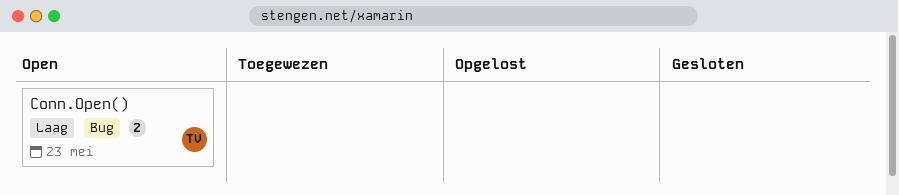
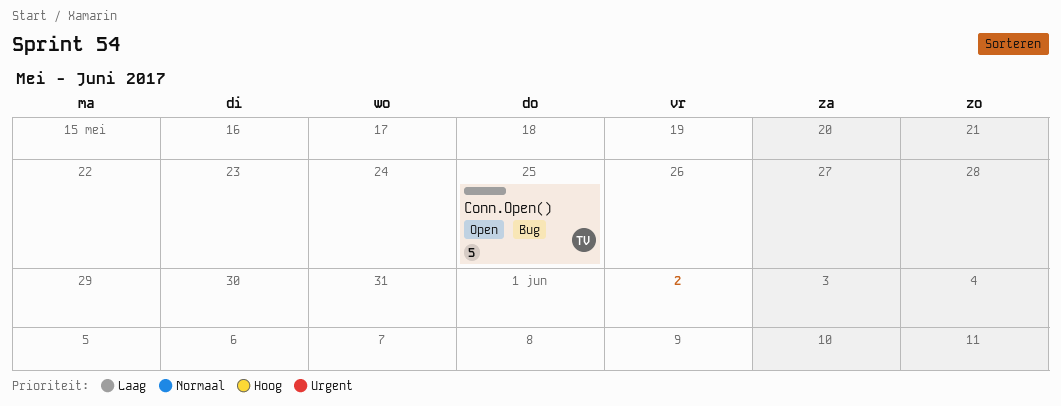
Conn.Open(), estimate: 2 -> 5
Conn.Open(), due: May 23 -> May 25

